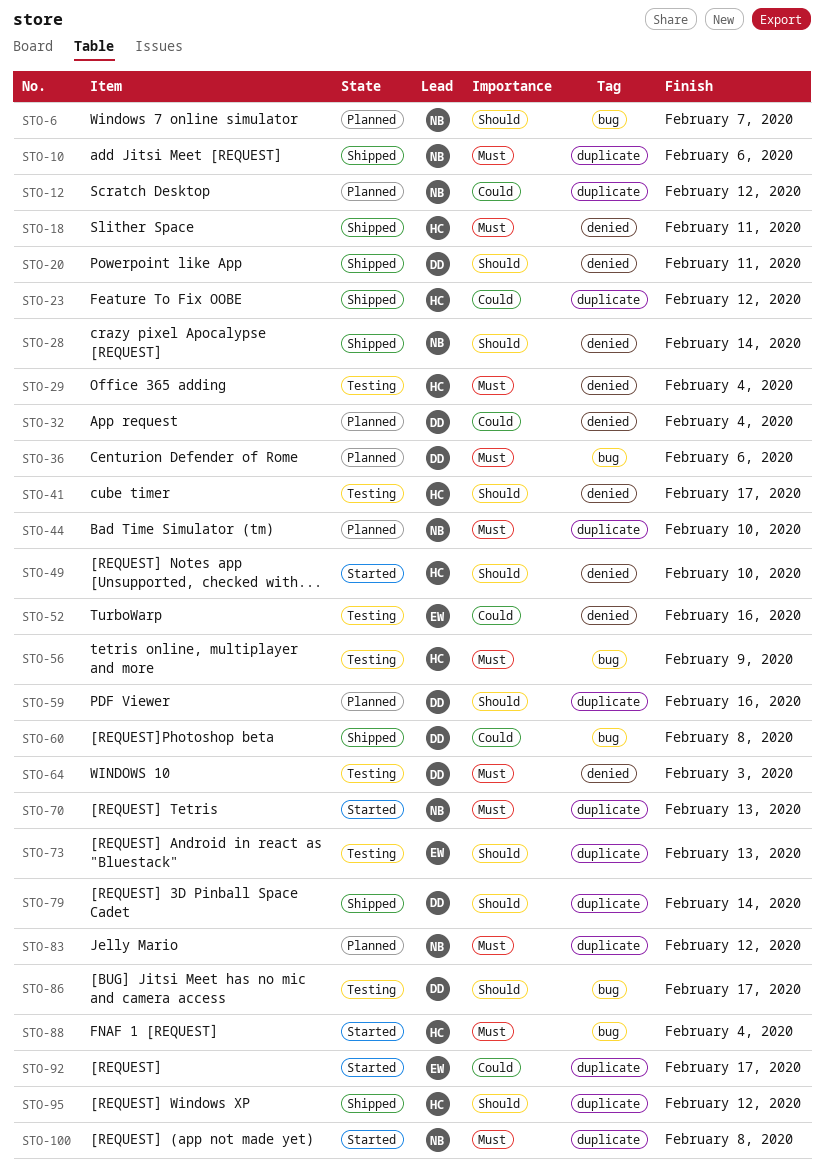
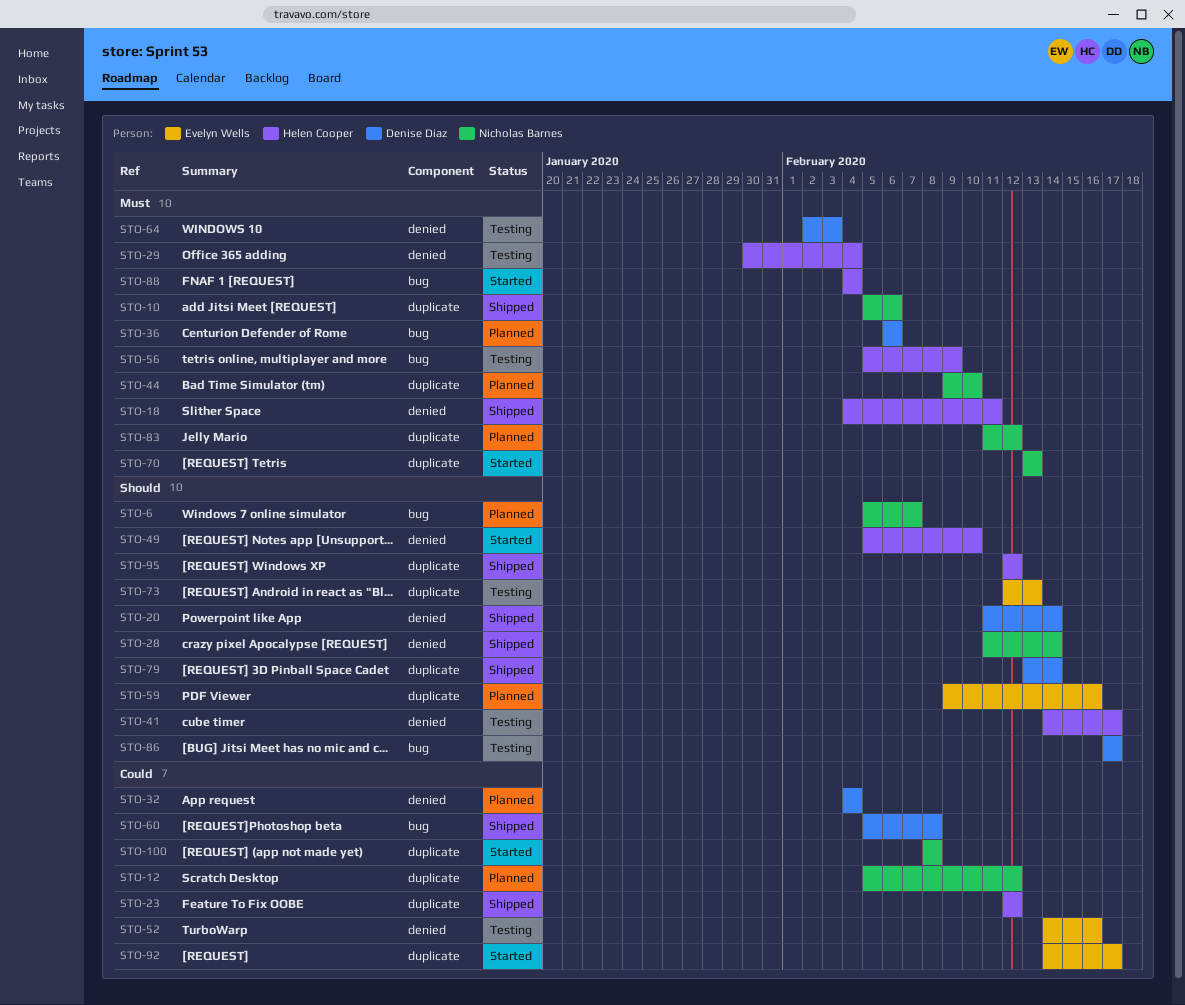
STO-20, due: Feb 11 -> Feb 14
STO-59, owner: Denise Diaz -> Evelyn Wells
STO-100, priority: Must -> Could

